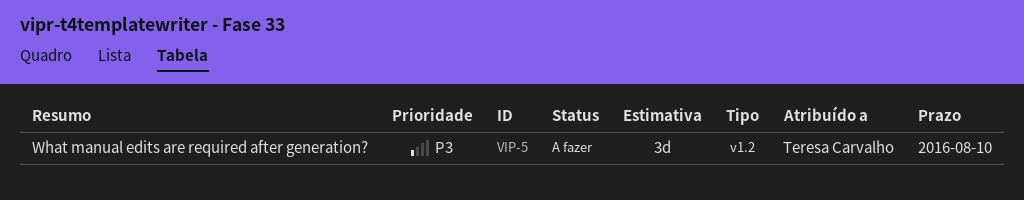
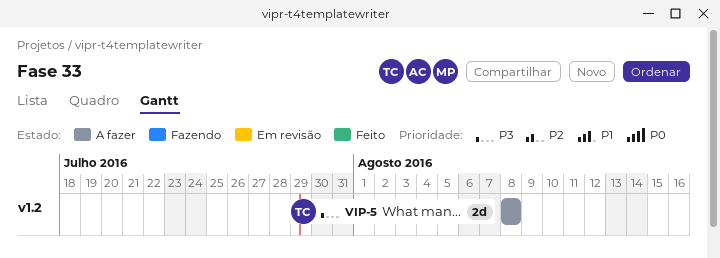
VIP-5, estimate: 3d -> 2d
VIP-5, due: Aug 10 -> Aug 8

